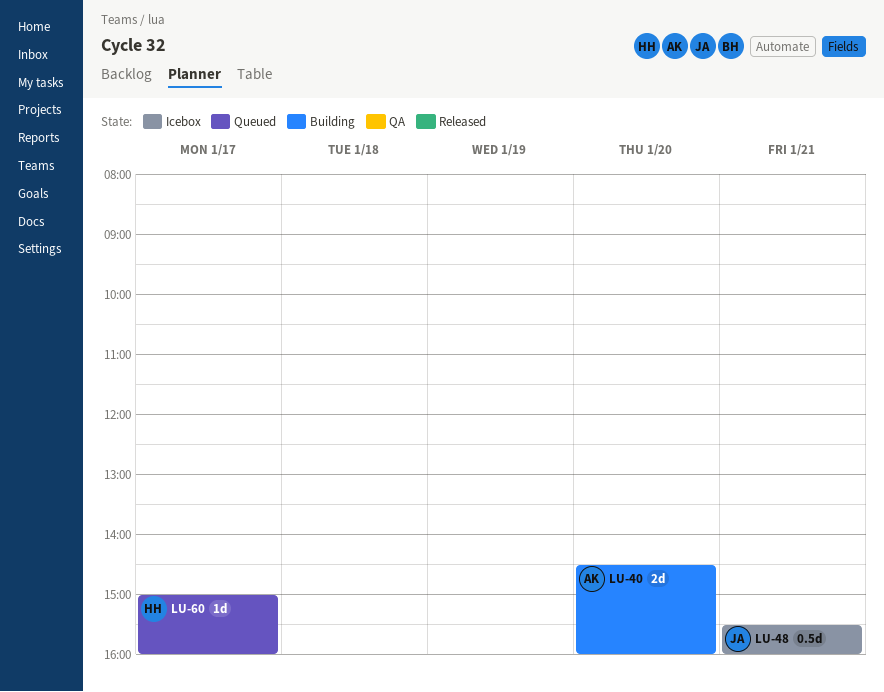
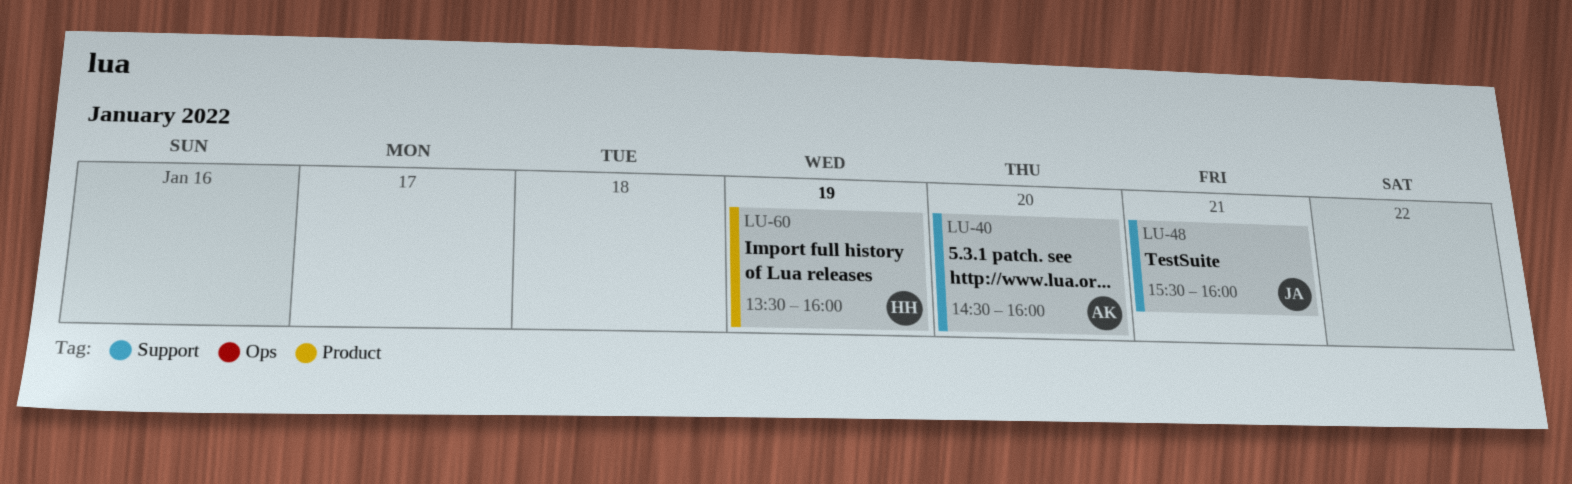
LU-60, day: Jan 17 -> Jan 19
LU-60, begins: 15:00 -> 13:30

